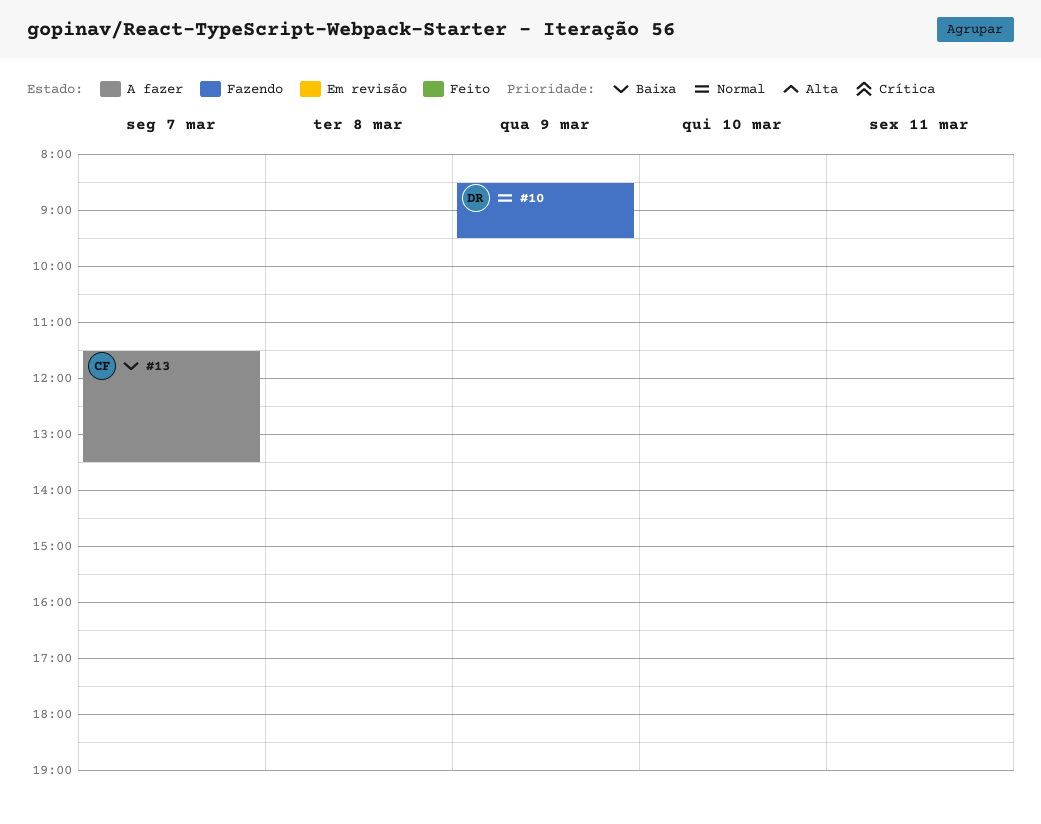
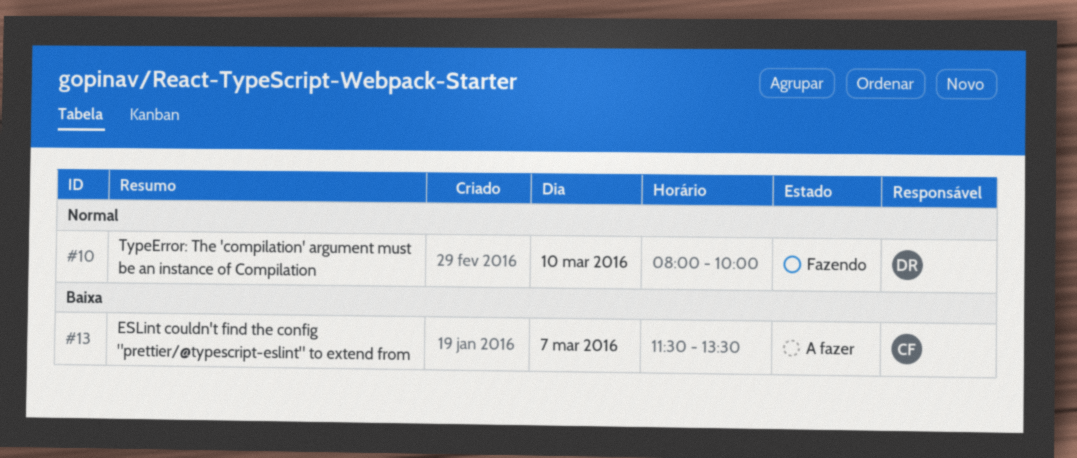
#10, day: Mar 9 -> Mar 10
#10, begins: 08:30 -> 08:00
#10, ends: 09:30 -> 10:00

